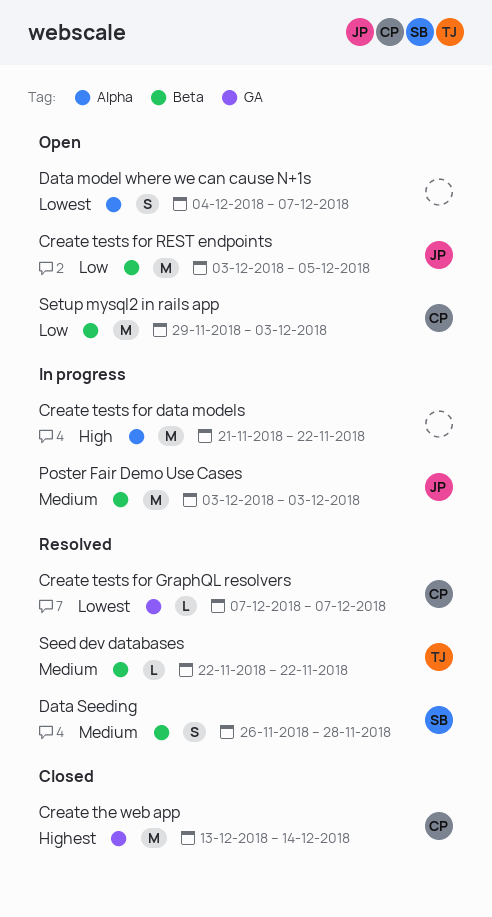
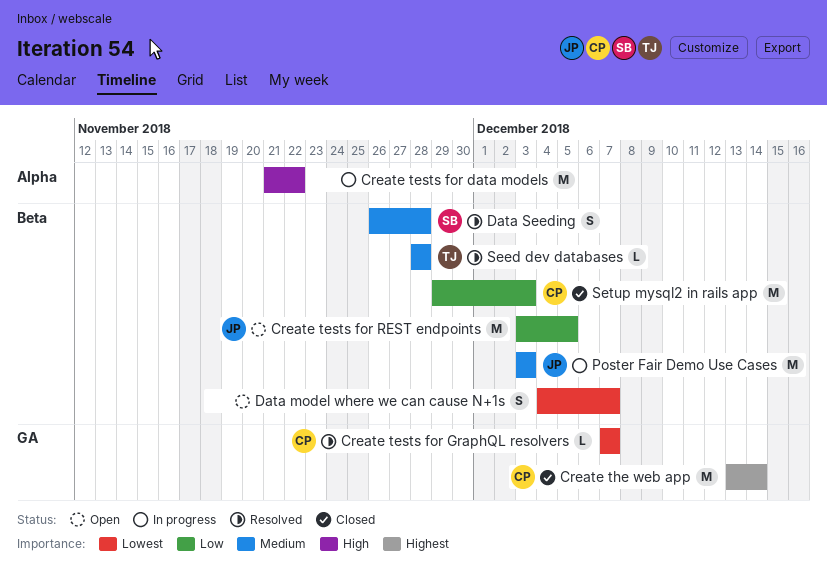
Data model where we can cause N+1s, label: Alpha -> Beta
Seed dev databases, start: Nov 22 -> Nov 28
Seed dev databases, due: Nov 22 -> Nov 28
Setup mysql2 in rails app, status: Open -> Closed

